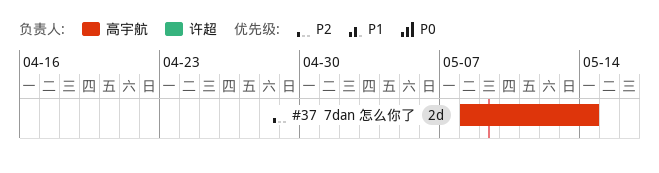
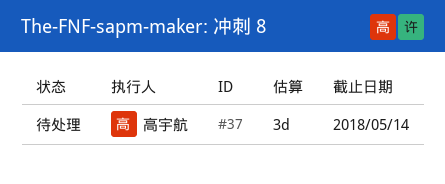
#37, estimate: 2d -> 3d

